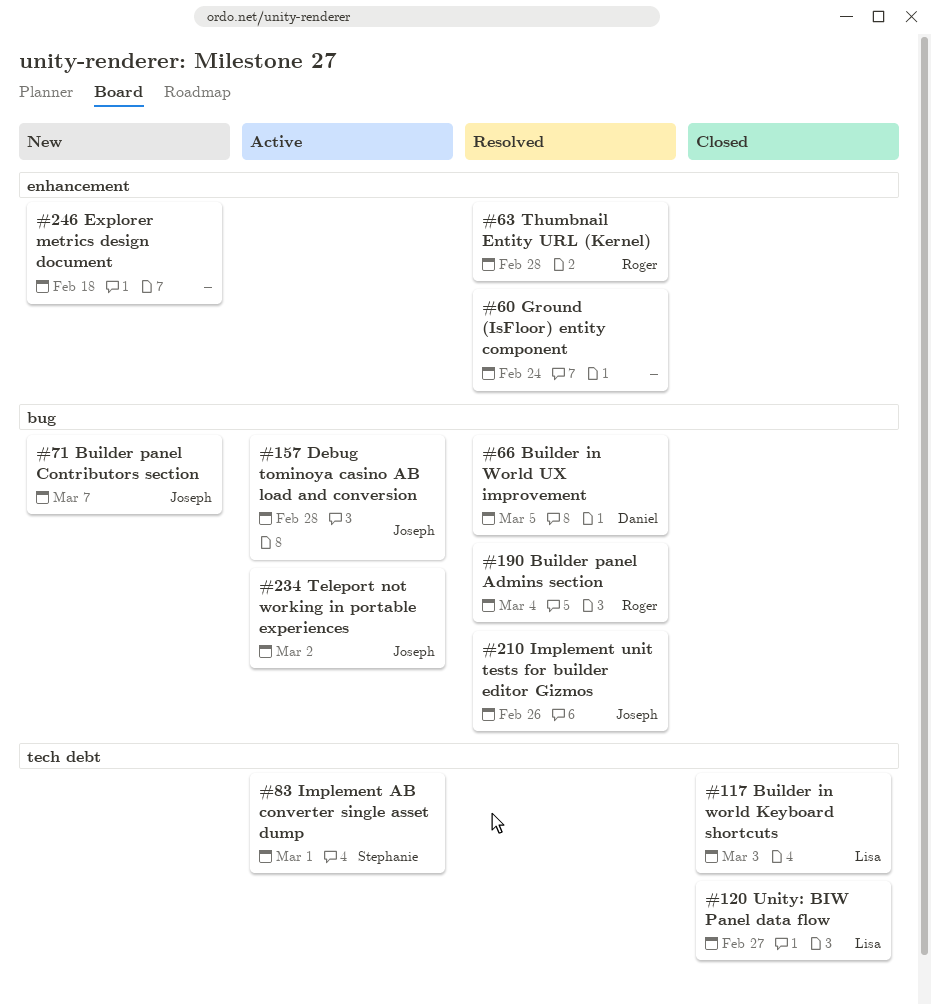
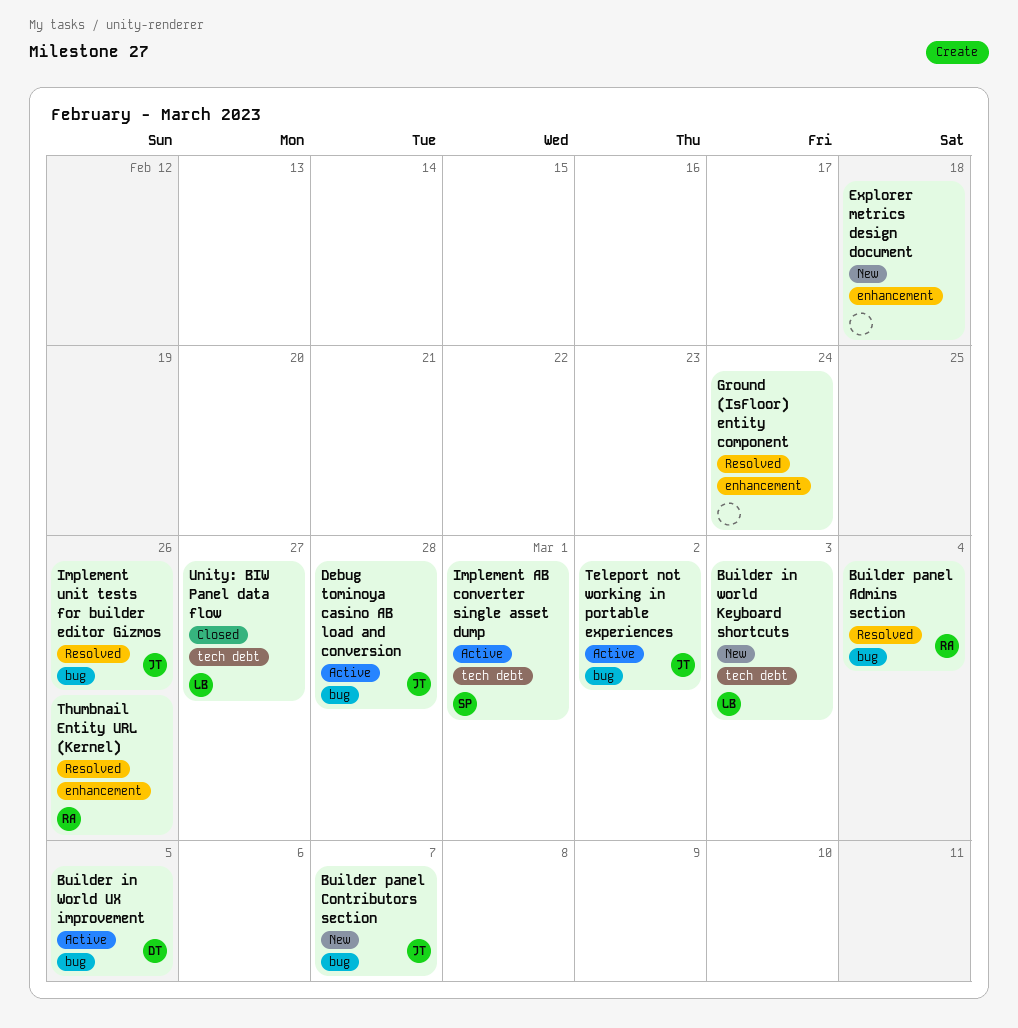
Builder in world Keyboard shortcuts, status: Closed -> New
Builder in World UX improvement, status: Resolved -> Active
Thumbnail Entity URL (Kernel), due: Feb 28 -> Feb 26

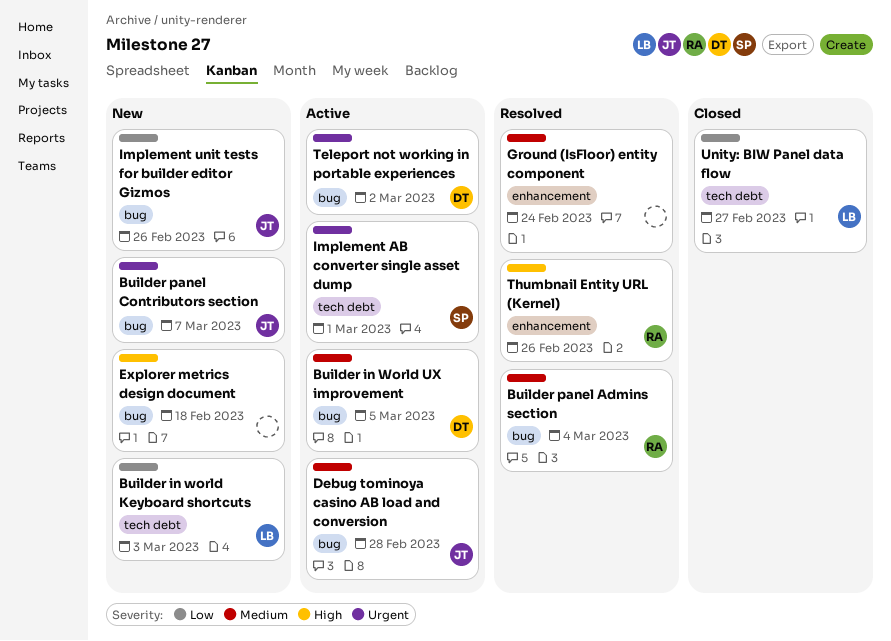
Explorer metrics design document, label: enhancement -> bug
Implement unit tests for builder editor Gizmos, status: Resolved -> New
Teleport not working in portable experiences, owner: JT -> DT

